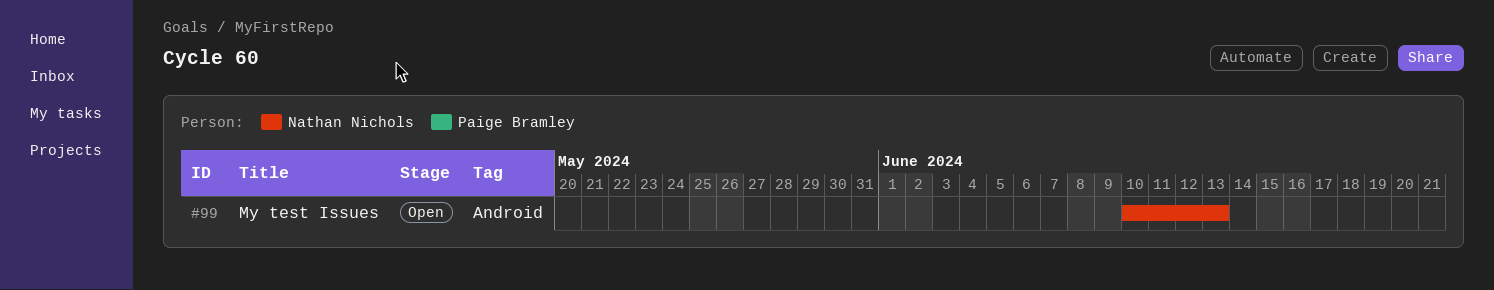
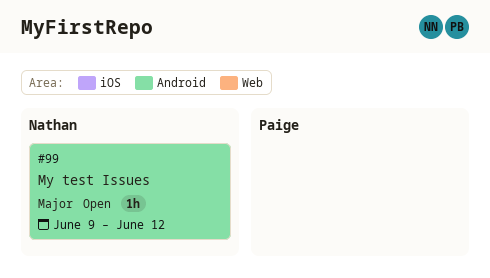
#99, start: Jun 10 -> Jun 9
#99, due: Jun 13 -> Jun 12

